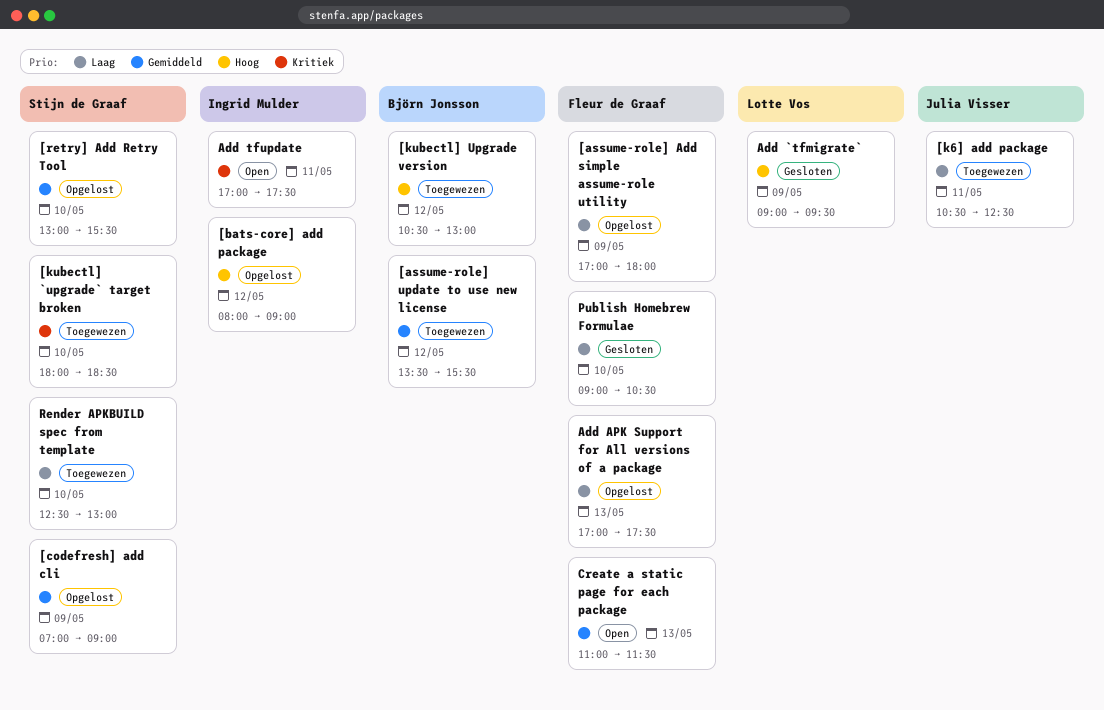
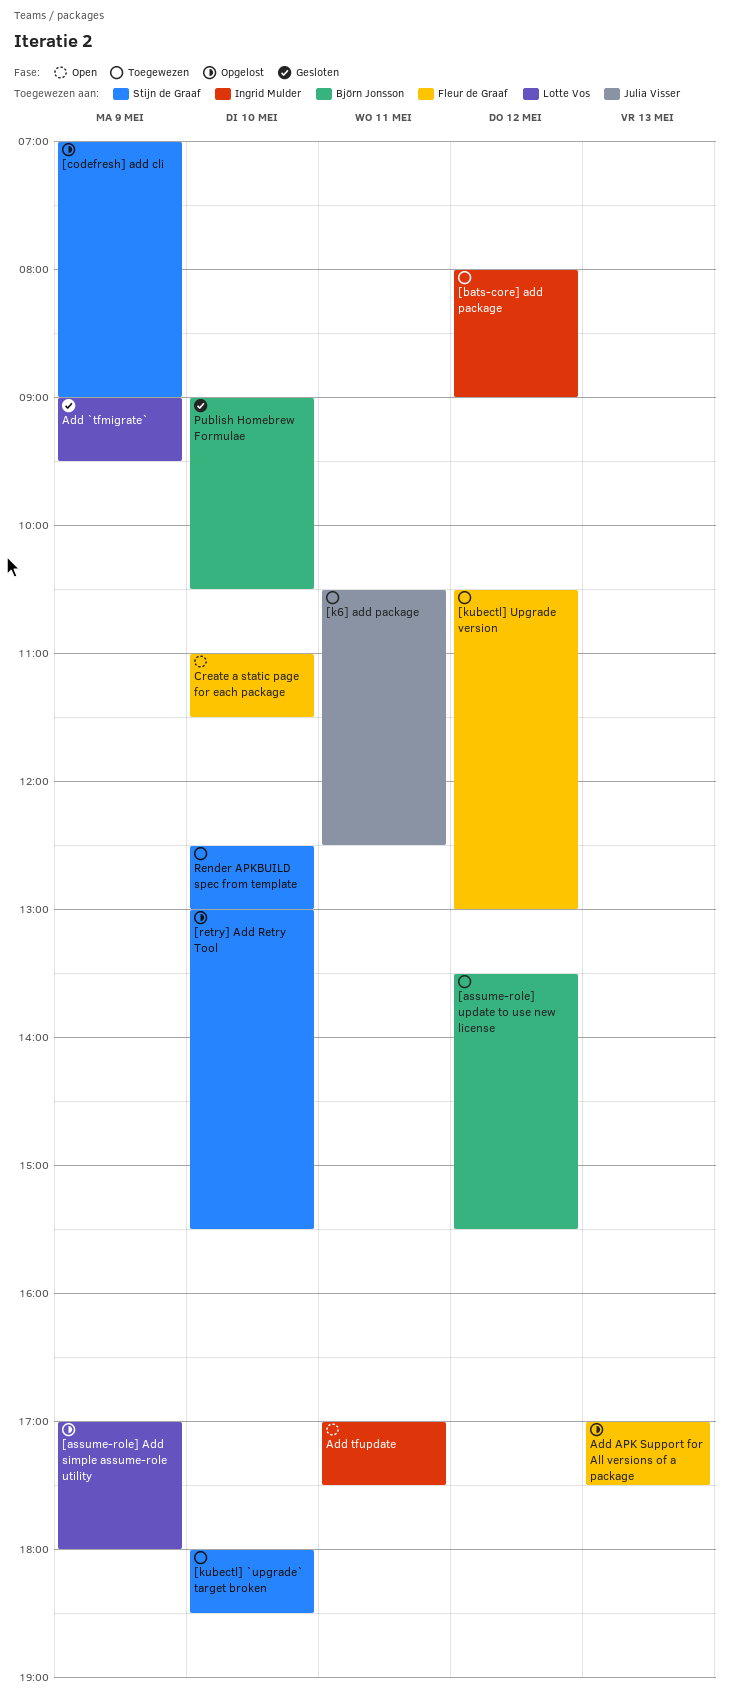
[assume-role] Add simple assume-role utility, owner: Fleur de Graaf -> Lotte Vos
[bats-core] add package, status: Opgelost -> Toegewezen
[kubectl] Upgrade version, owner: Björn Jonsson -> Fleur de Graaf
Create a static page for each package, day: May 13 -> May 10
Publish Homebrew Formulae, owner: Fleur de Graaf -> Björn Jonsson

